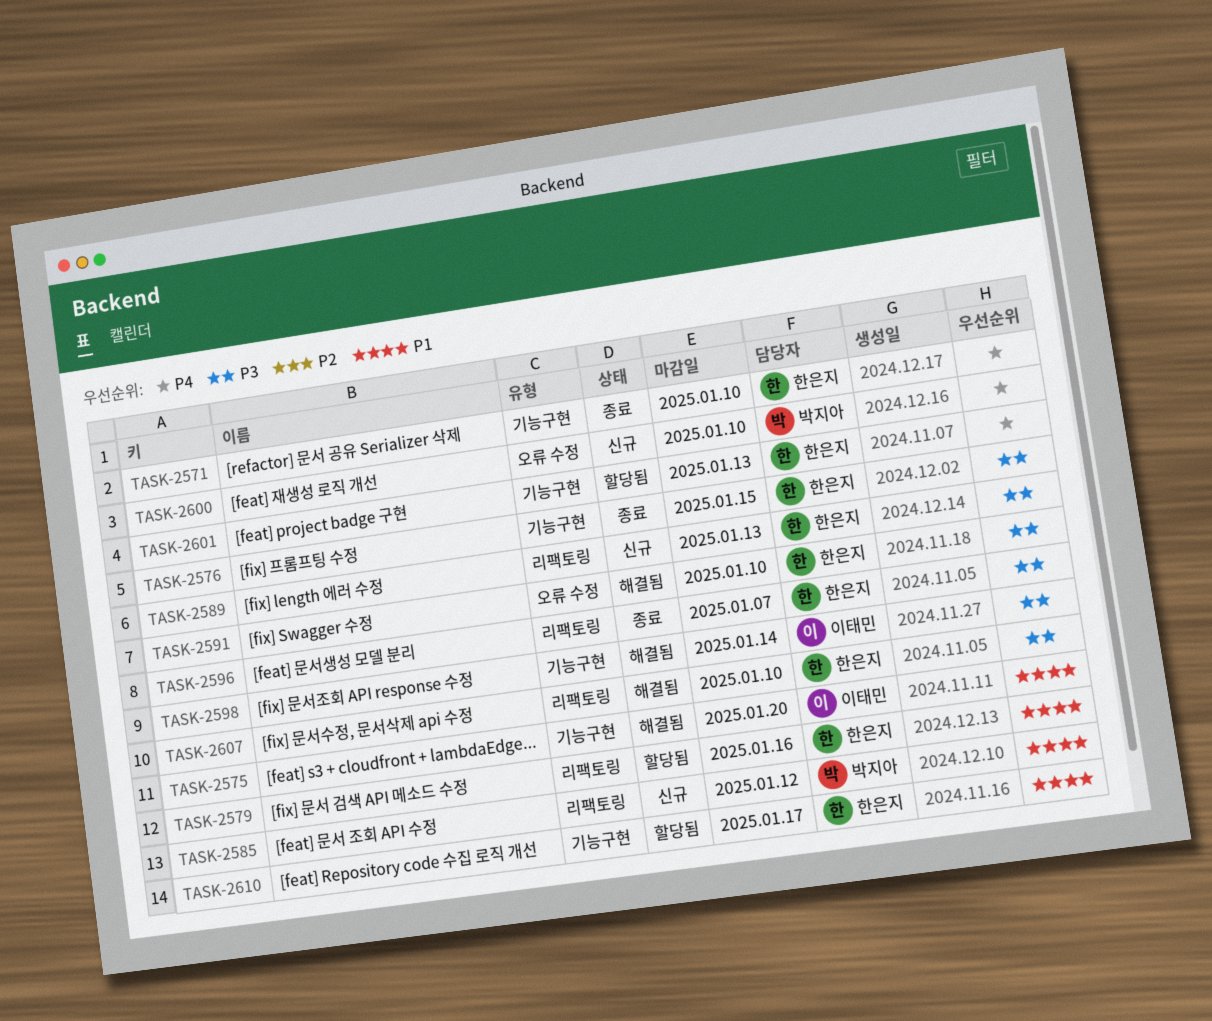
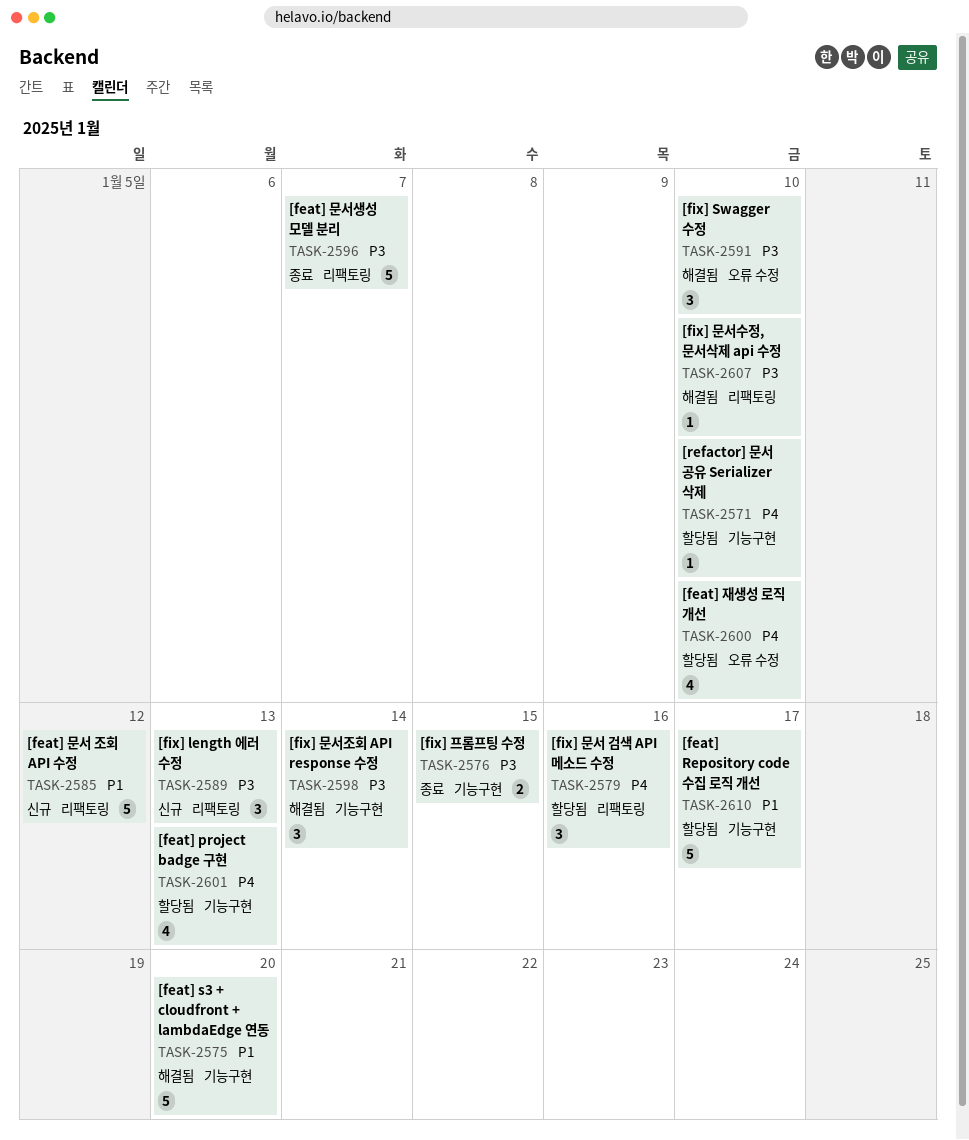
TASK-2571, status: 종료 -> 할당됨
TASK-2579, priority: P1 -> P4
TASK-2600, status: 신규 -> 할당됨

